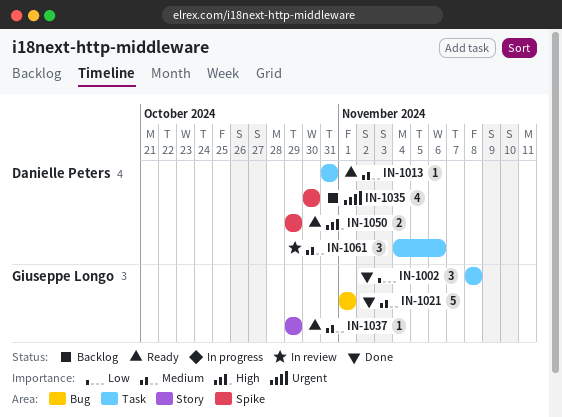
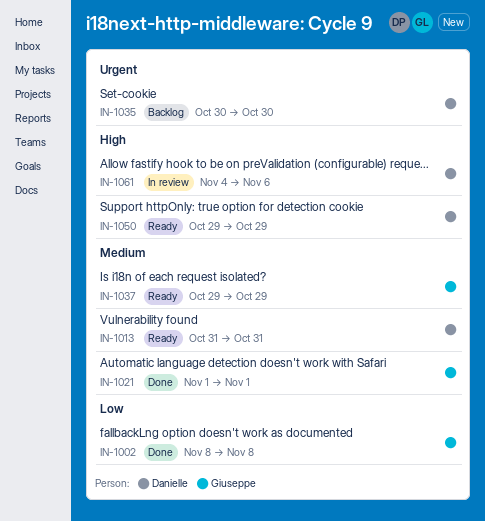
IN-1061, priority: Medium -> High

